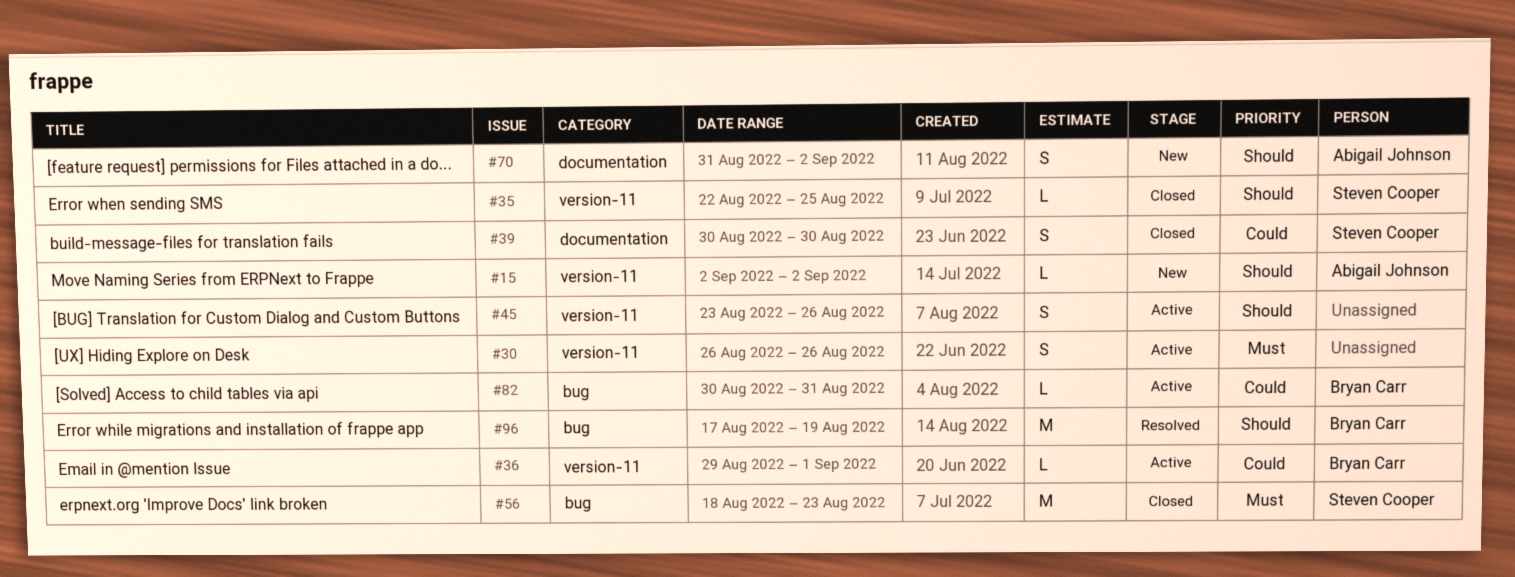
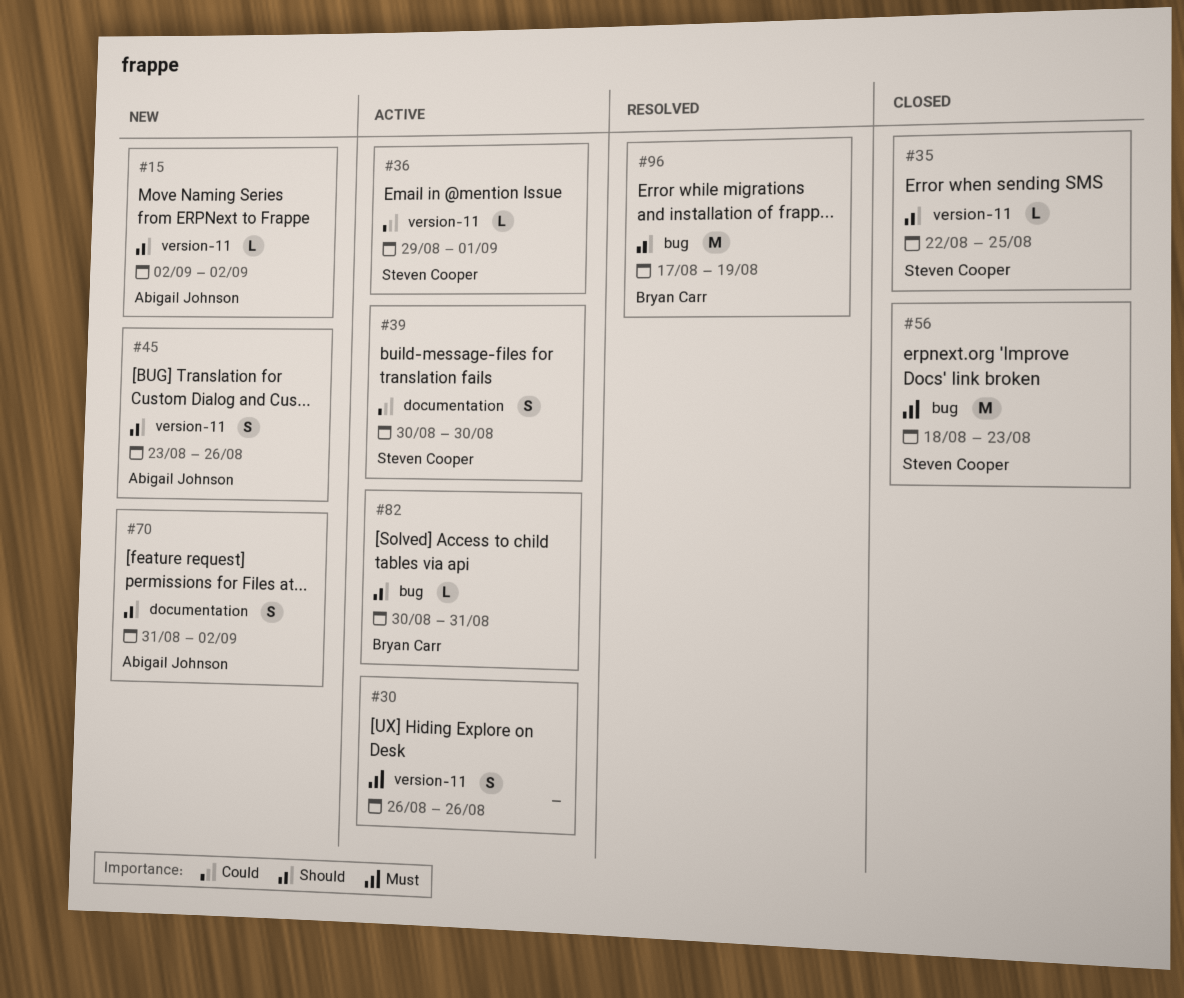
#36, owner: Bryan Carr -> Steven Cooper
#39, status: Closed -> Active
#45, status: Active -> New
#45, owner: none -> Abigail Johnson
#82, priority: Could -> Should

